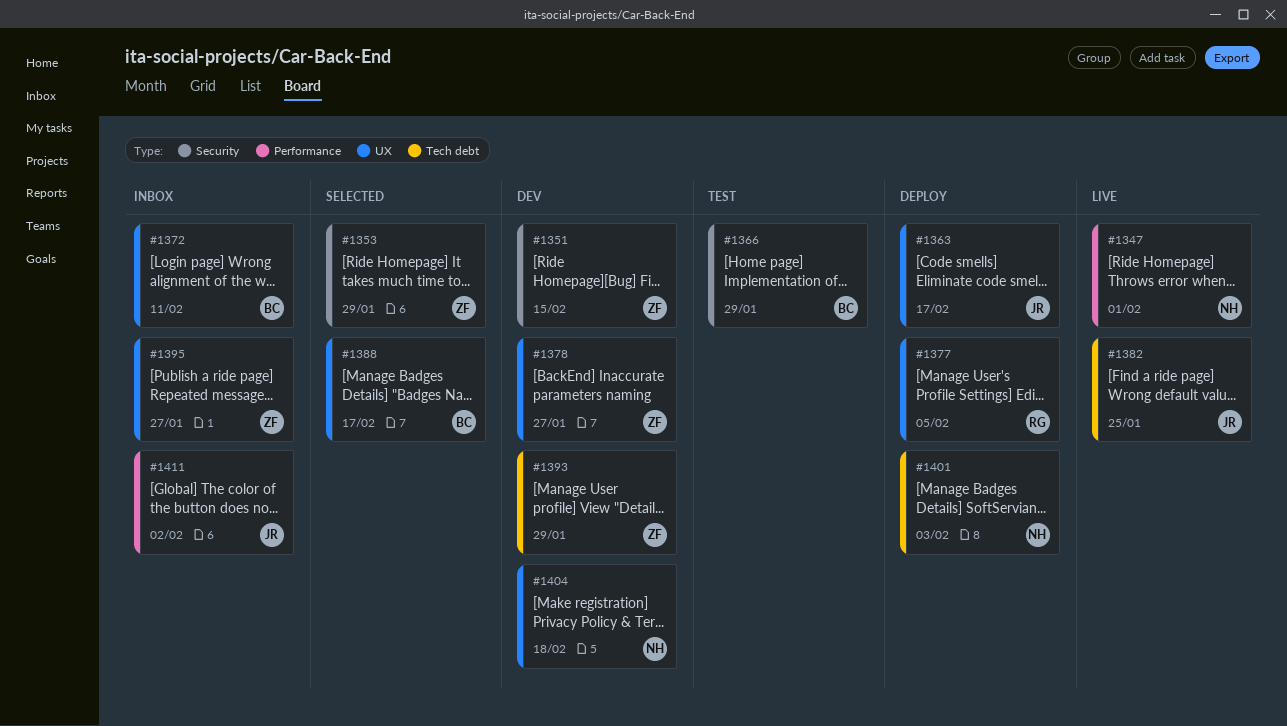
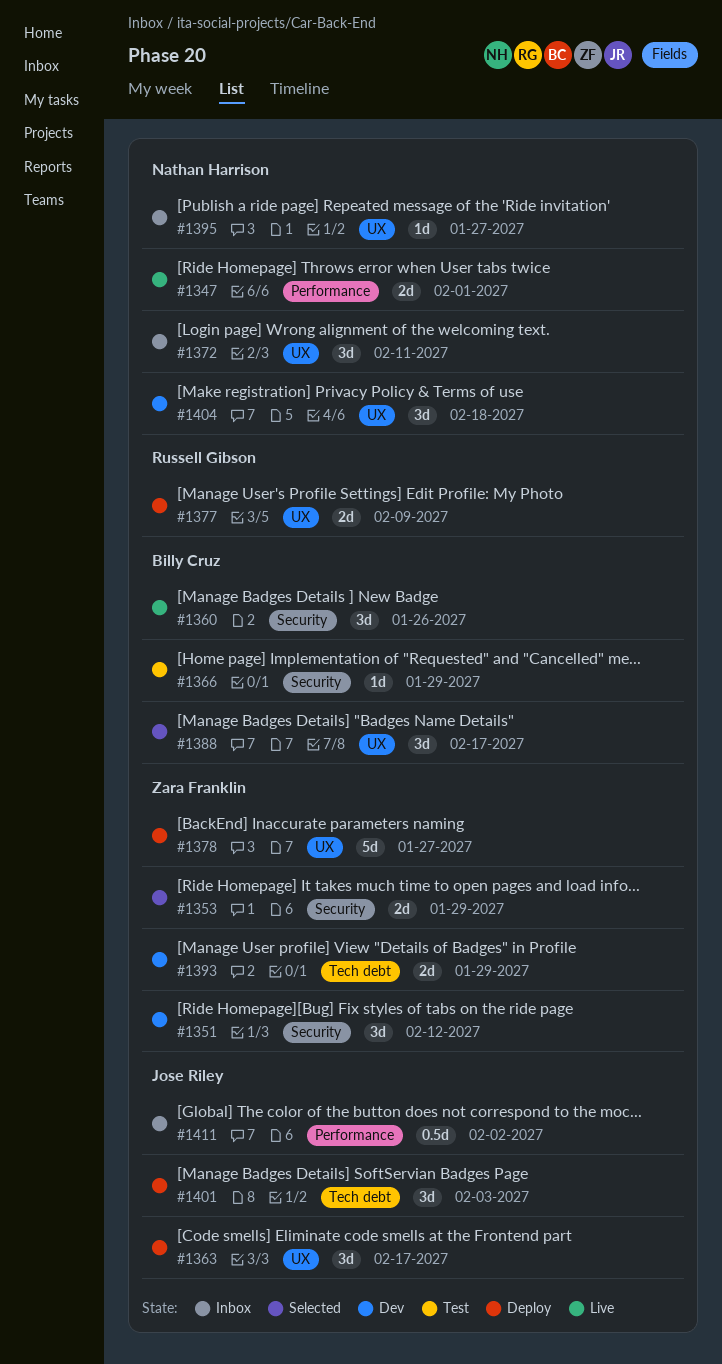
#1351, due: Feb 15 -> Feb 12
#1360: none -> present
#1372, owner: Billy Cruz -> Nathan Harrison
#1377, due: Feb 5 -> Feb 9
#1378, status: Dev -> Deploy
#1382: present -> none
#1395, owner: Zara Franklin -> Nathan Harrison
#1401, owner: Nathan Harrison -> Jose Riley

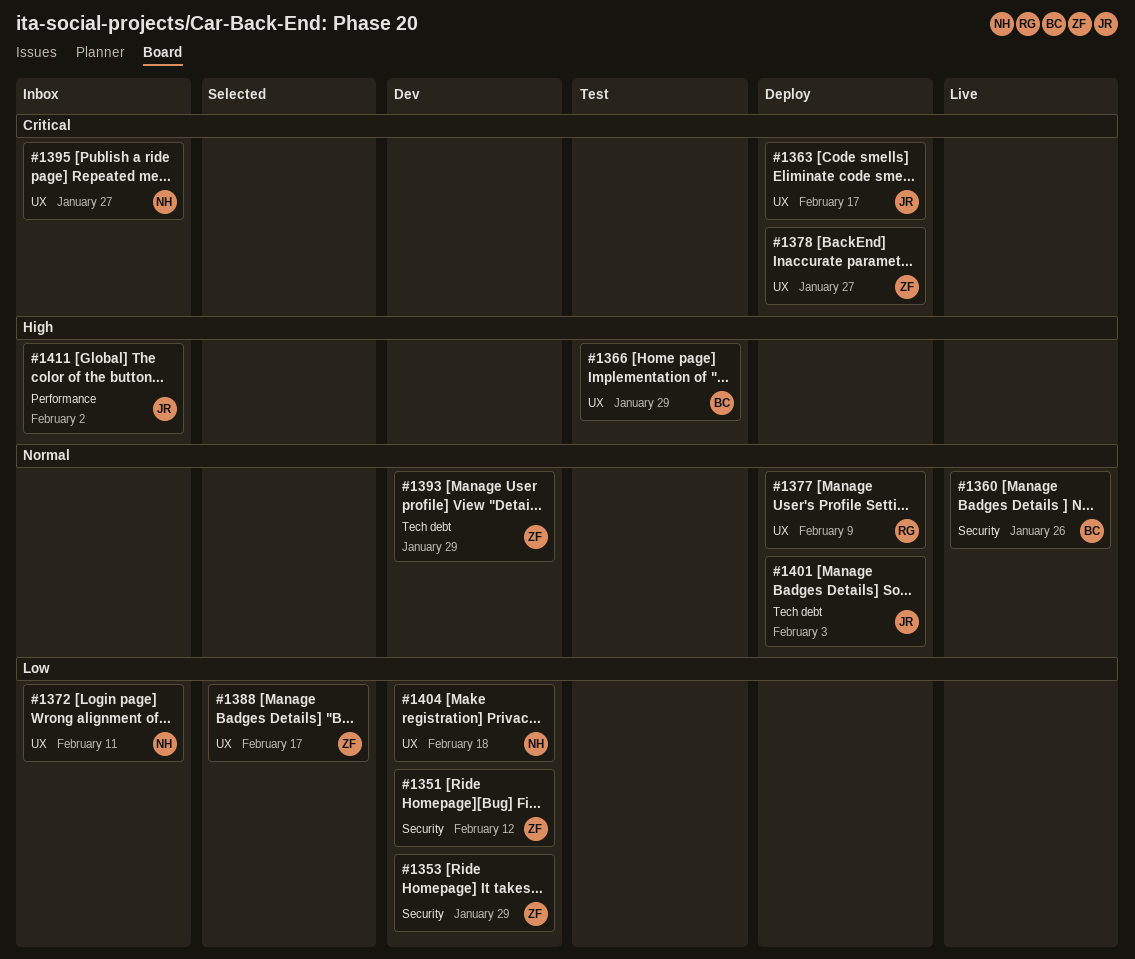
#1347: present -> none
#1353, status: Selected -> Dev
#1366, label: Security -> UX
#1388, owner: Billy Cruz -> Zara Franklin

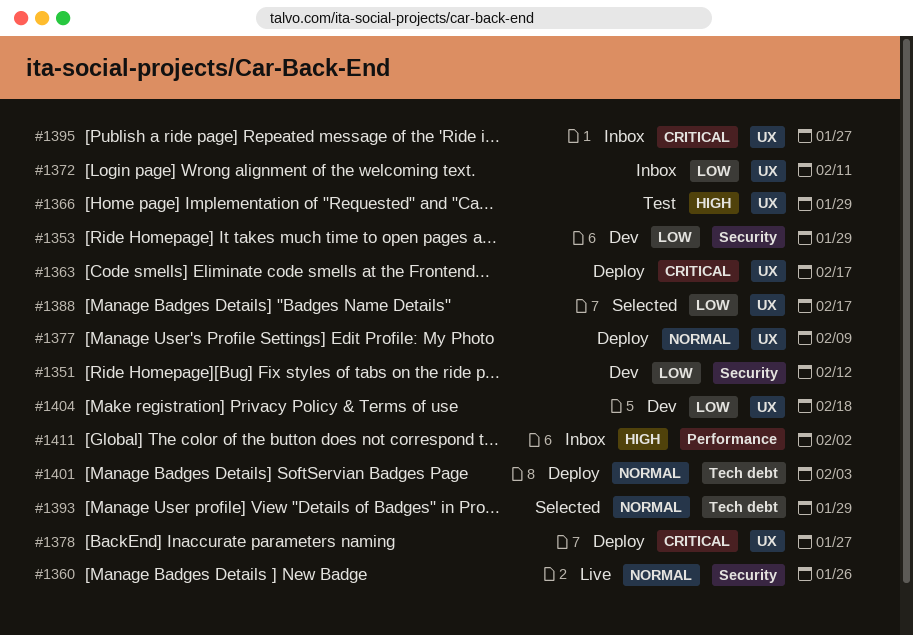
#1393, status: Dev -> Selected

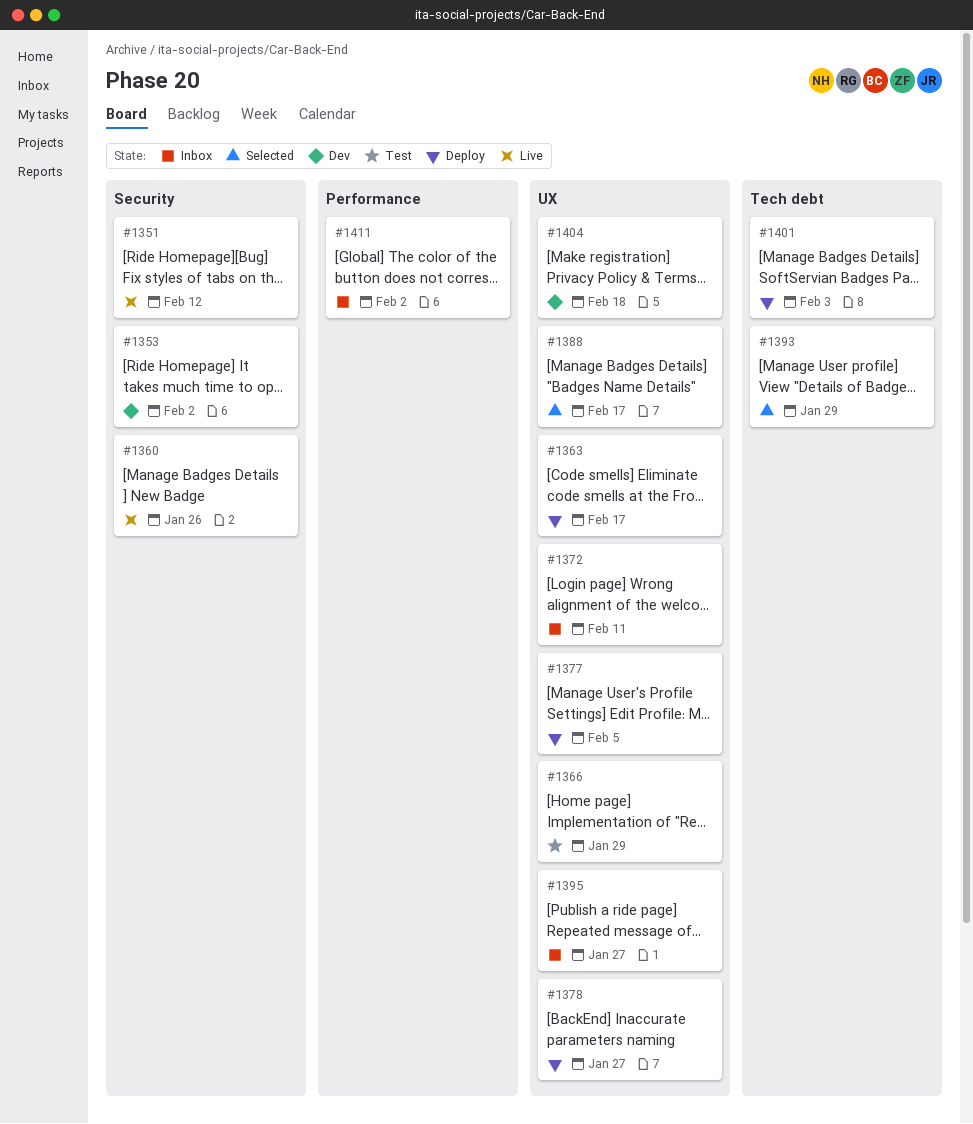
#1351, status: Dev -> Live
#1353, due: Jan 29 -> Feb 2
#1377, due: Feb 9 -> Feb 5

